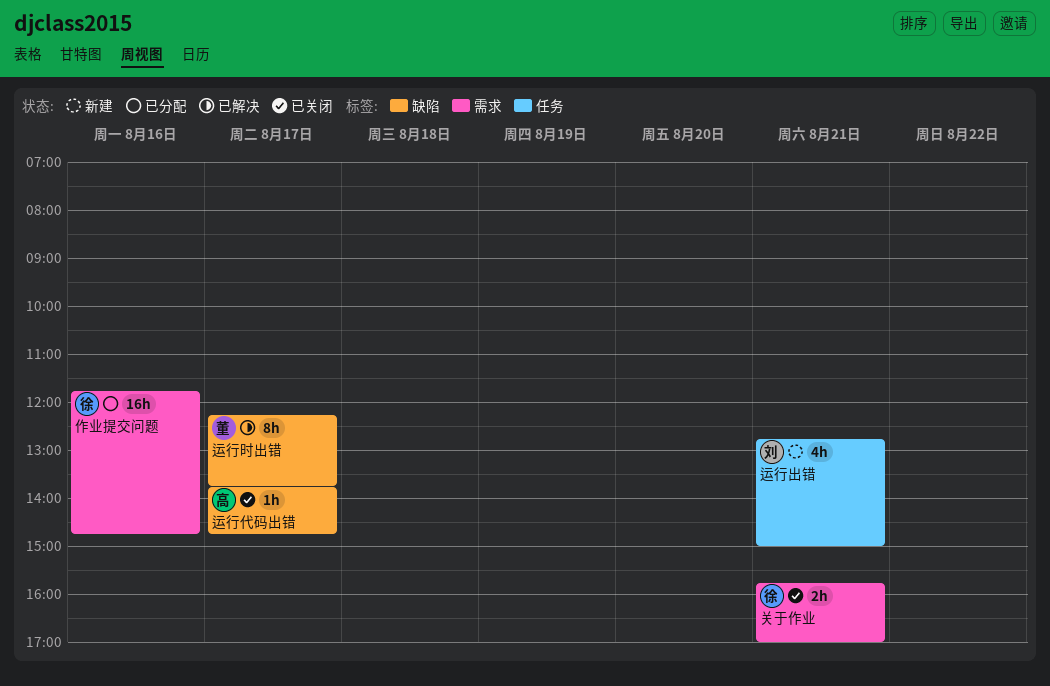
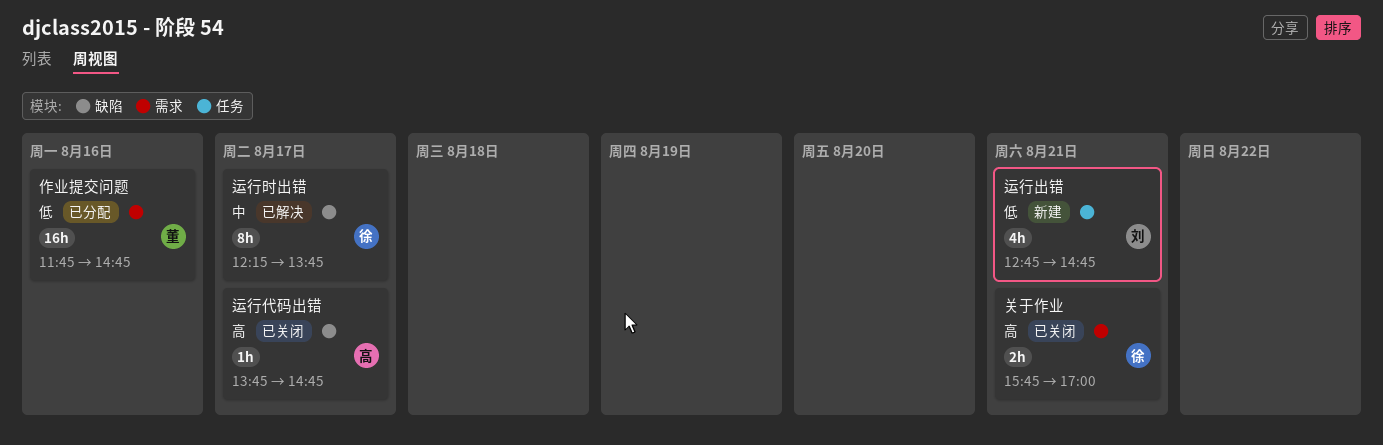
作业提交问题, owner: 徐 -> 董
运行出错, ends: 15:00 -> 14:45
运行时出错, owner: 董 -> 徐

